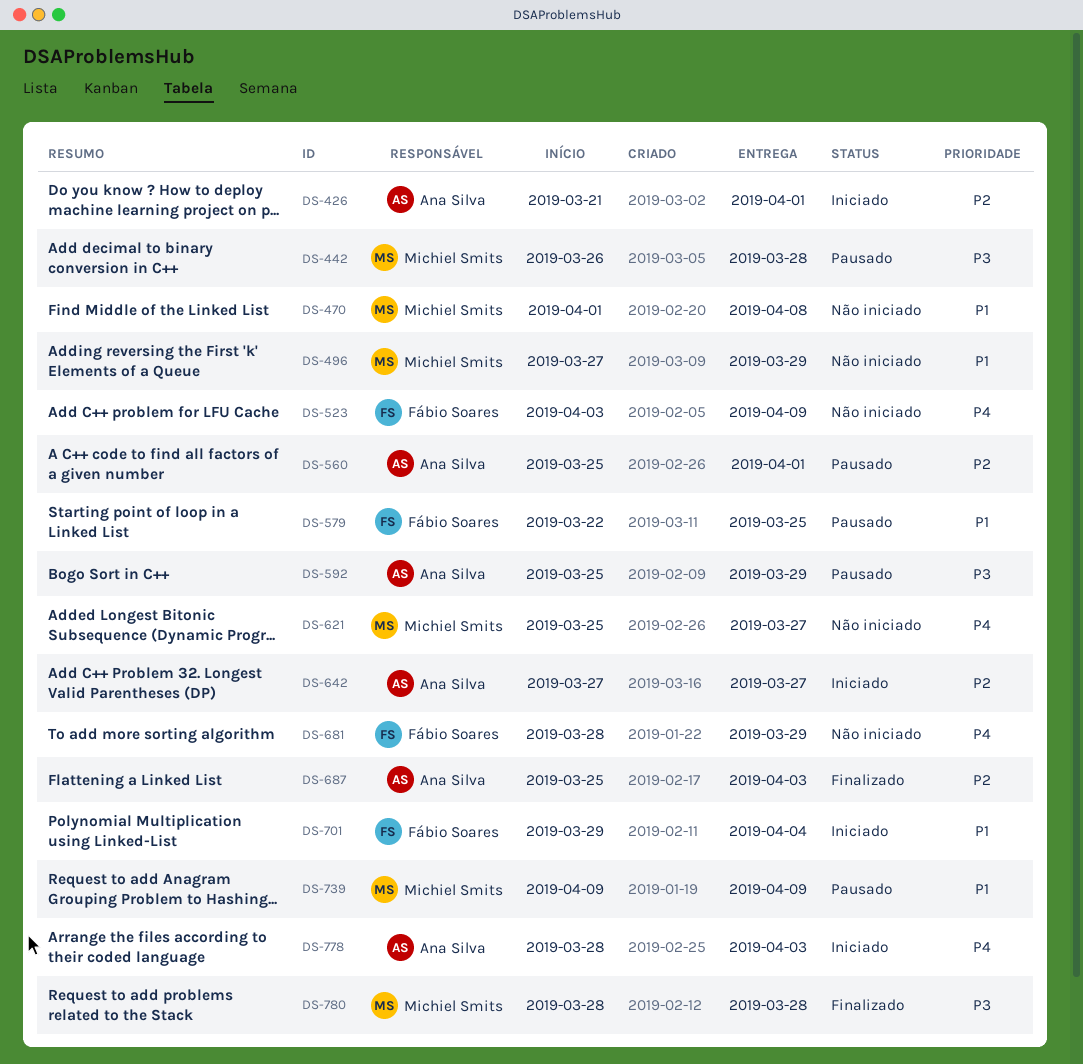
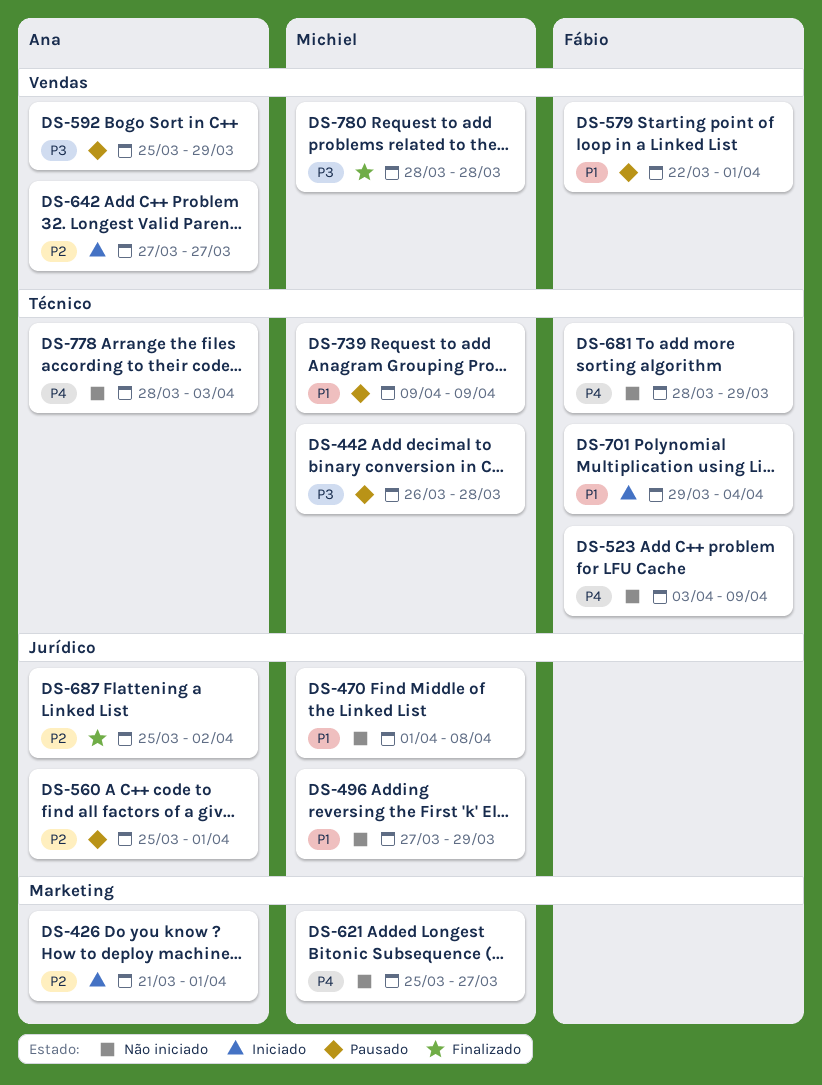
DS-579, due: Mar 25 -> Apr 1
DS-687, due: Apr 3 -> Apr 2
DS-778, status: Iniciado -> Não iniciado

